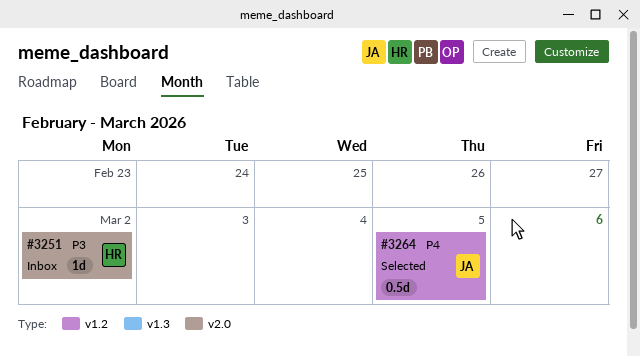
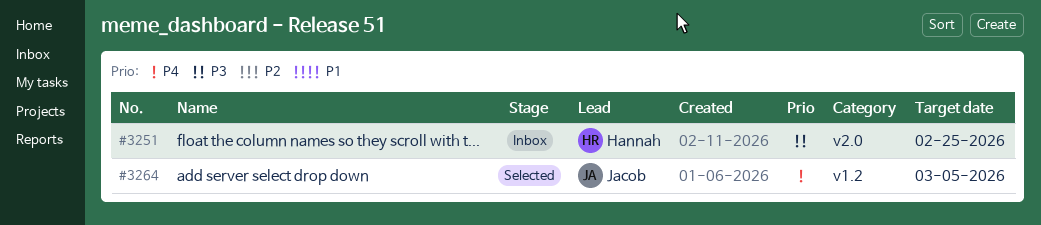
#3251, due: Mar 2 -> Feb 25

